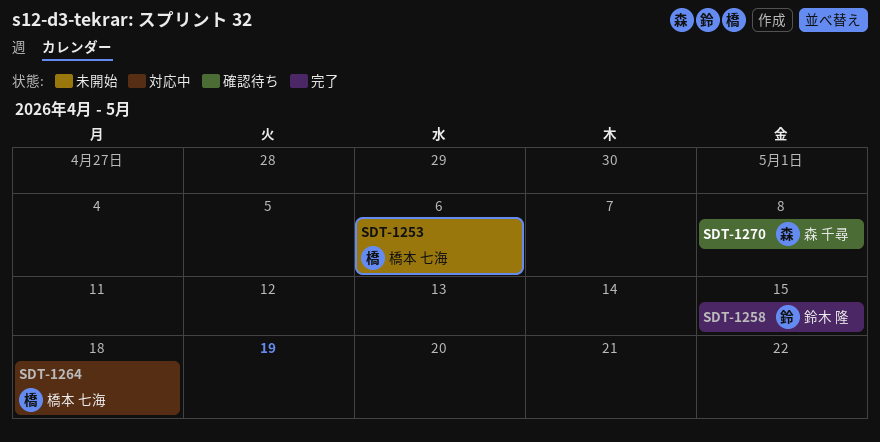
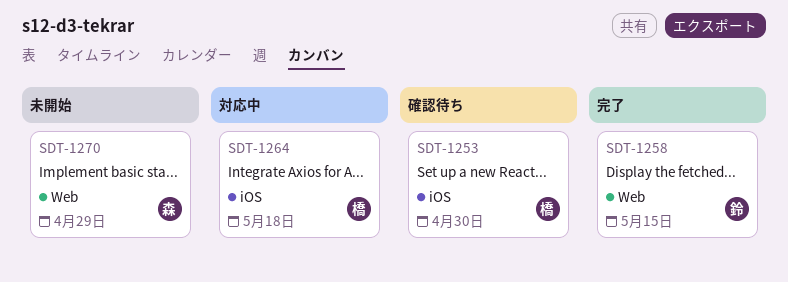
SDT-1253, status: 未開始 -> 確認待ち
SDT-1253, due: May 6 -> Apr 30
SDT-1270, status: 確認待ち -> 未開始
SDT-1270, due: May 8 -> Apr 29

